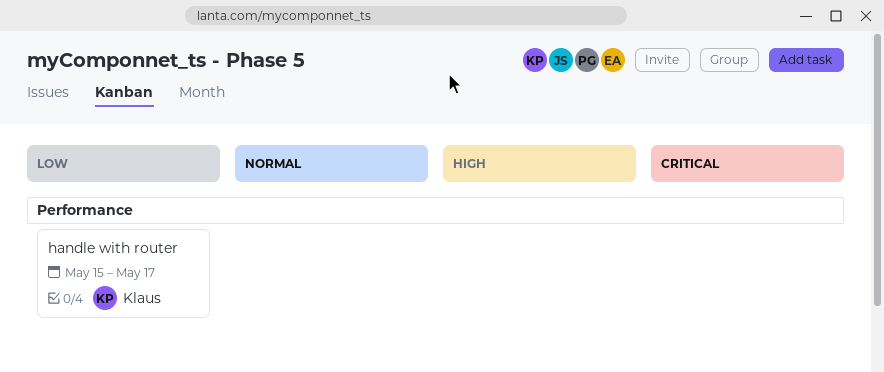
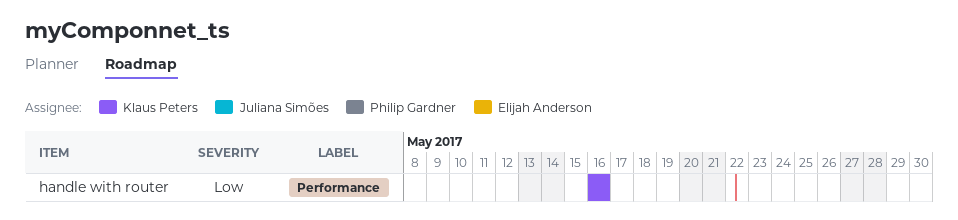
handle with router, start: May 15 -> May 16
handle with router, due: May 17 -> May 16

